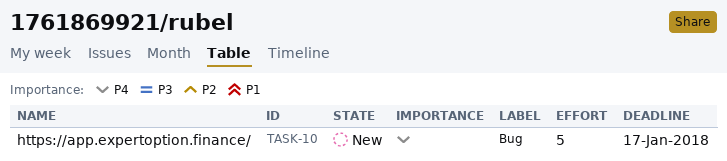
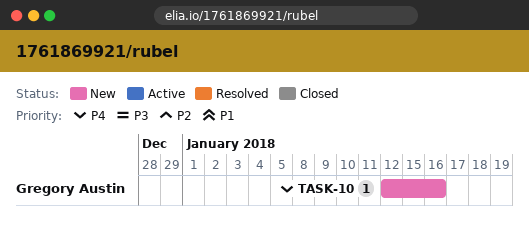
TASK-10, estimate: 5 -> 1
TASK-10, due: Jan 17 -> Jan 16

